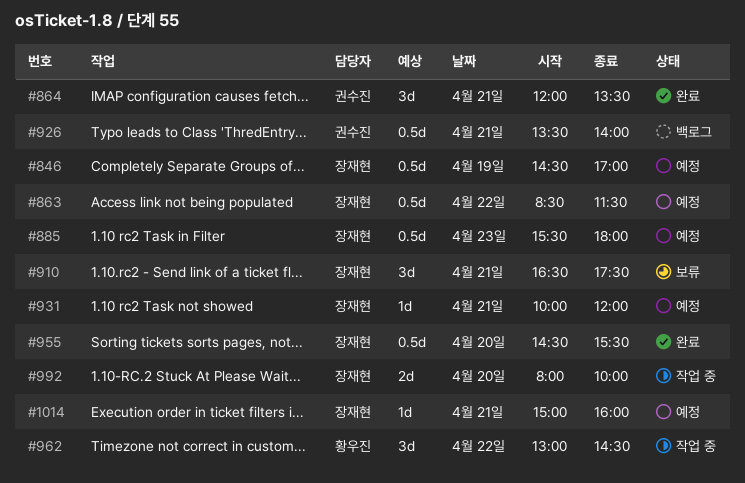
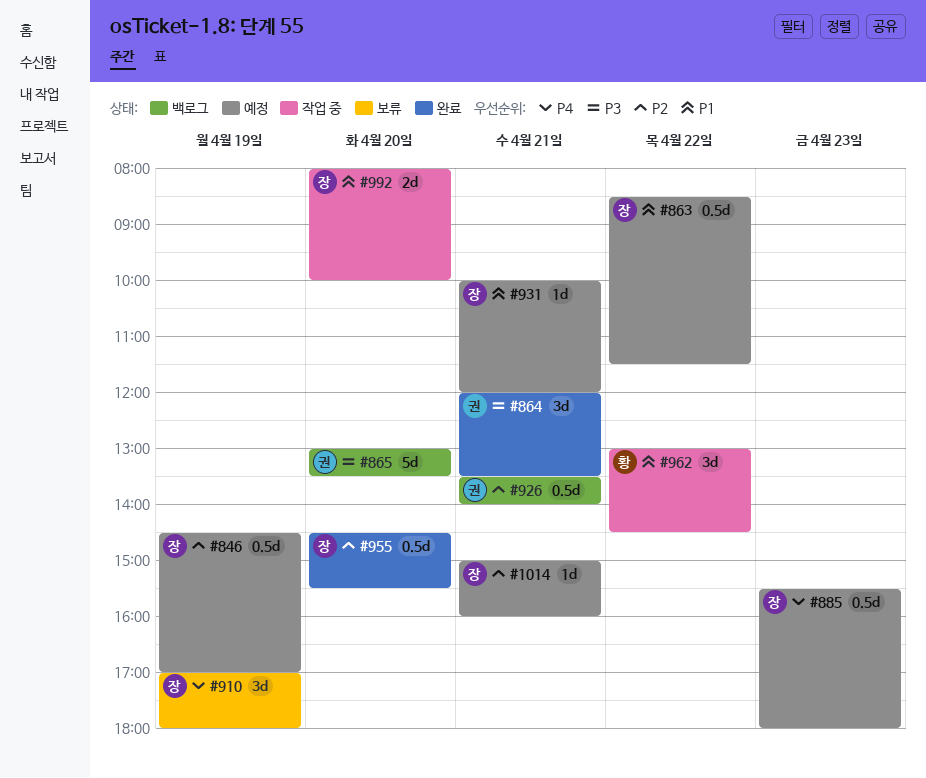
#865: none -> present
#910, day: Apr 21 -> Apr 19
#910, begins: 16:30 -> 17:00
#910, ends: 17:30 -> 18:00

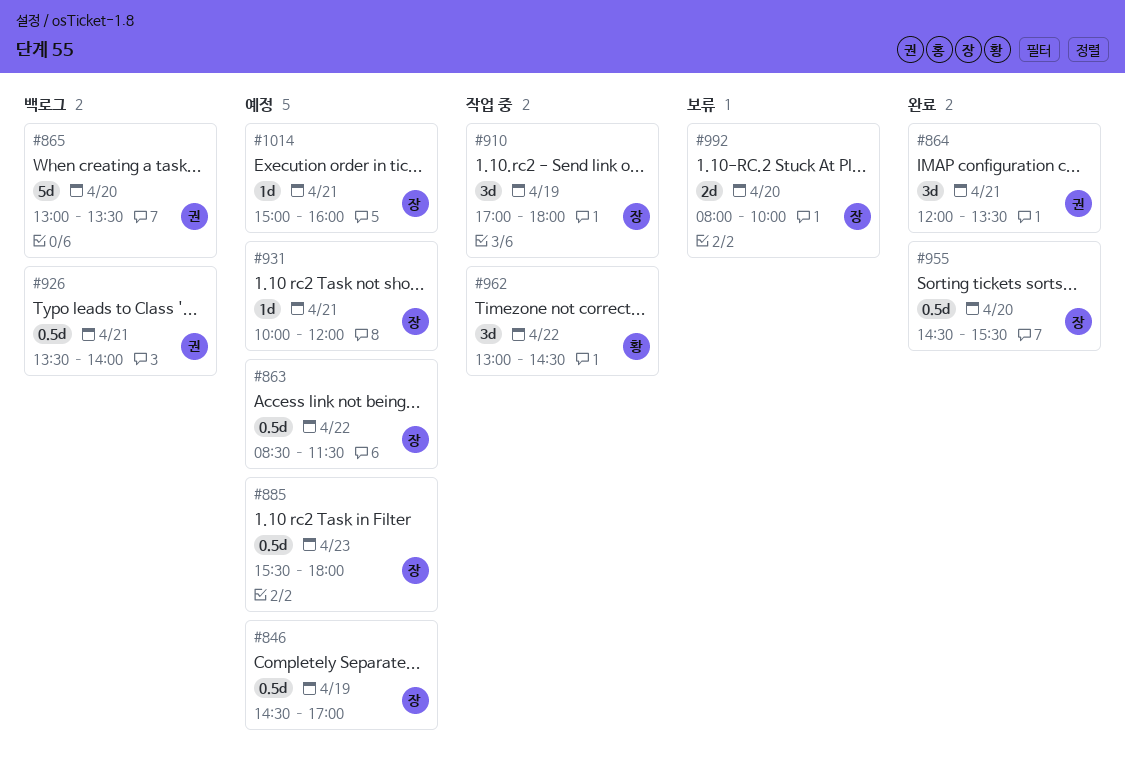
#910, status: 보류 -> 작업 중
#992, status: 작업 중 -> 보류

